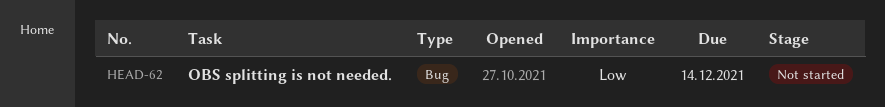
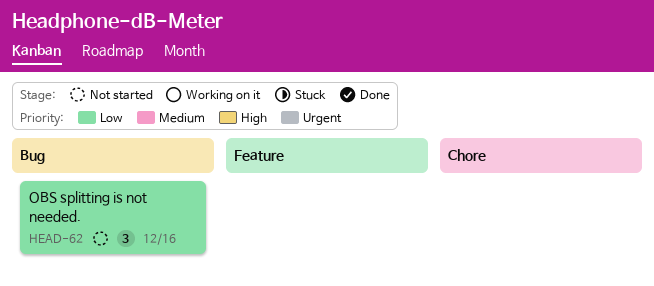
HEAD-62, due: Dec 14 -> Dec 16

